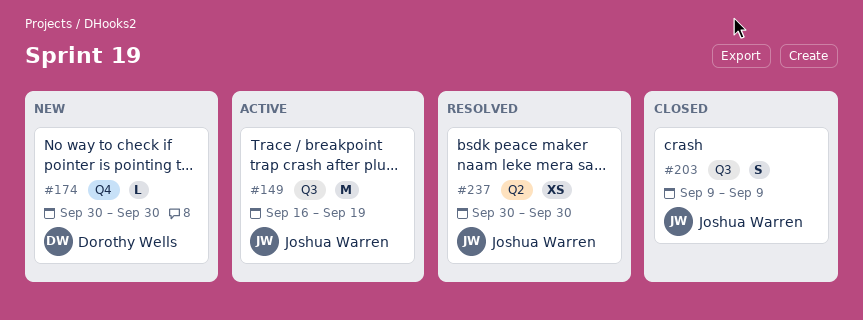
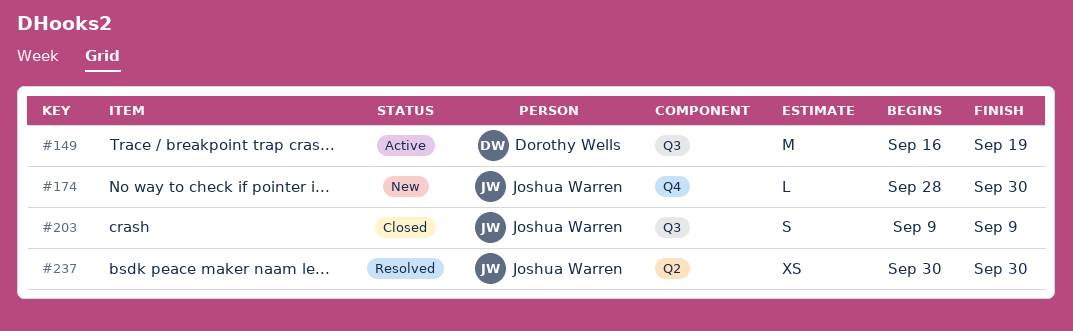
#149, owner: Joshua Warren -> Dorothy Wells
#174, owner: Dorothy Wells -> Joshua Warren
#174, start: Sep 30 -> Sep 28

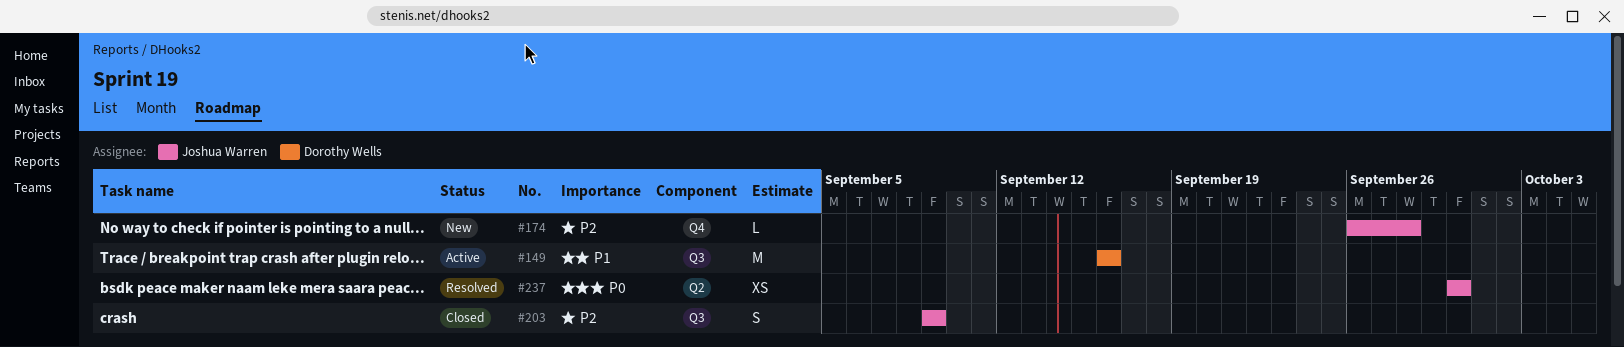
#149, due: Sep 19 -> Sep 16
#174, start: Sep 28 -> Sep 26
#174, due: Sep 30 -> Sep 28

